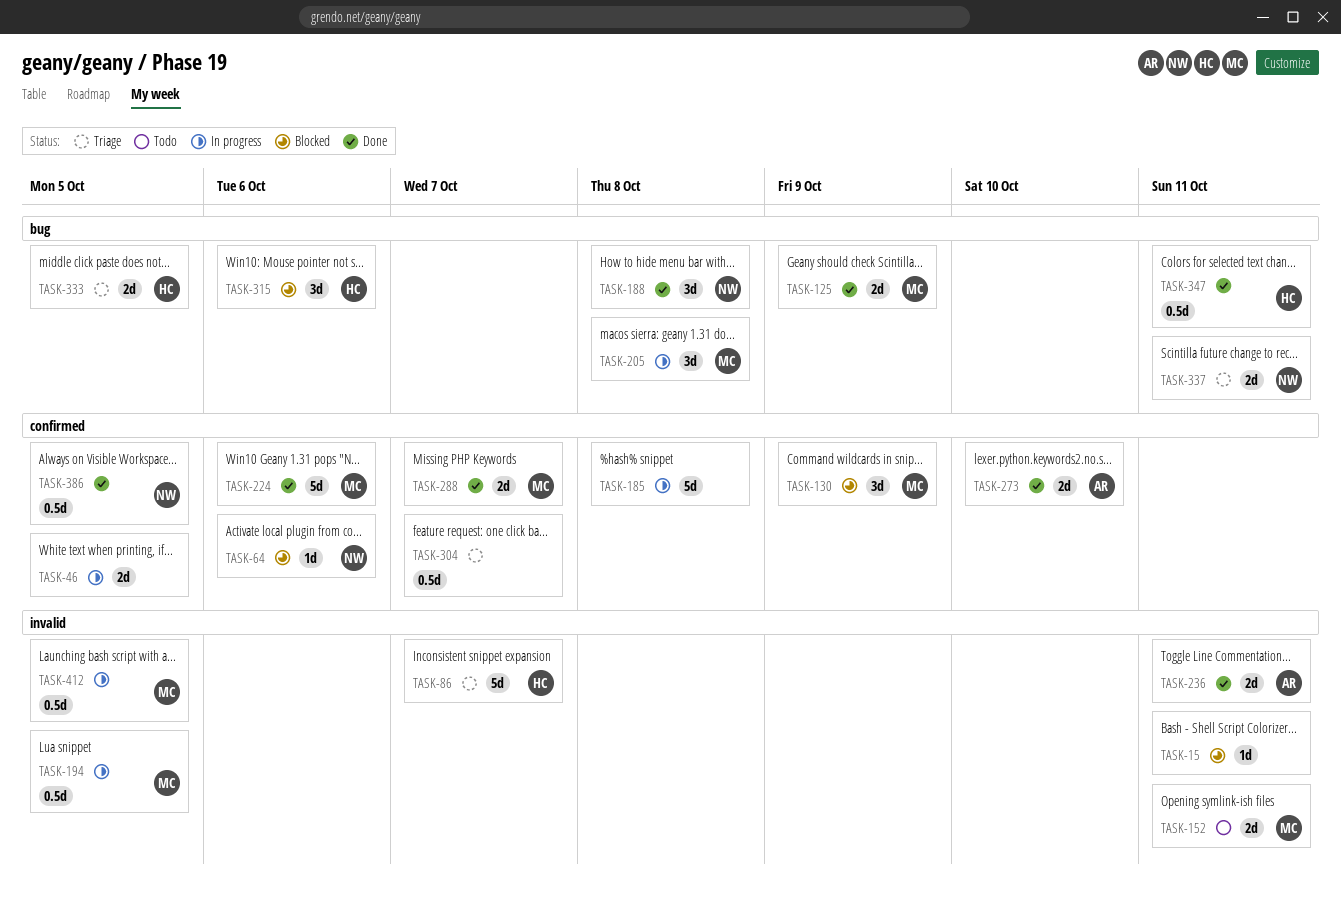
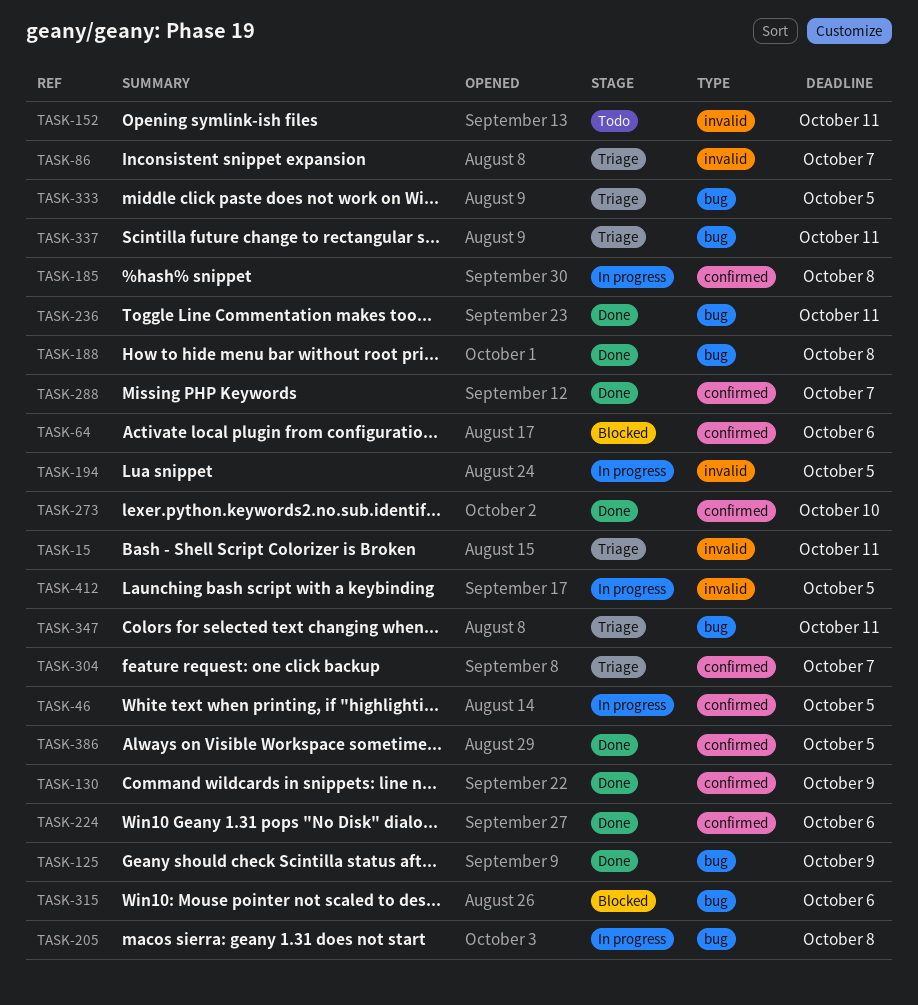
TASK-15, status: Blocked -> Triage
TASK-130, status: Blocked -> Done
TASK-236, label: invalid -> bug
TASK-347, status: Done -> Triage

